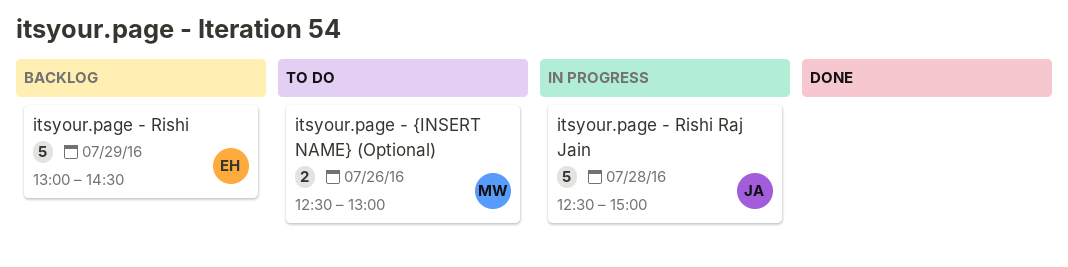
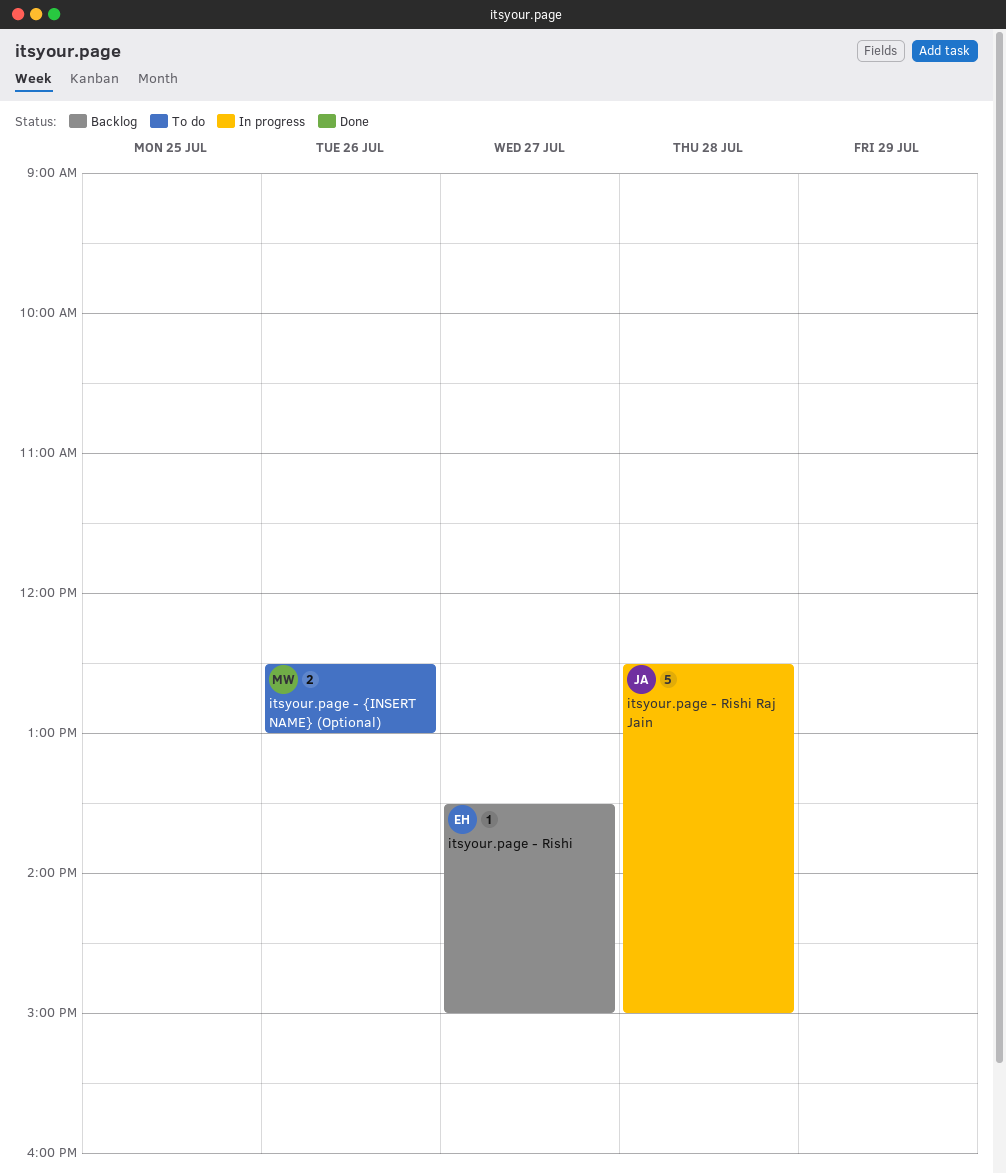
itsyour.page - Rishi, estimate: 5 -> 1
itsyour.page - Rishi, day: Jul 29 -> Jul 27
itsyour.page - Rishi, begins: 13:00 -> 13:30
itsyour.page - Rishi, ends: 14:30 -> 15:00

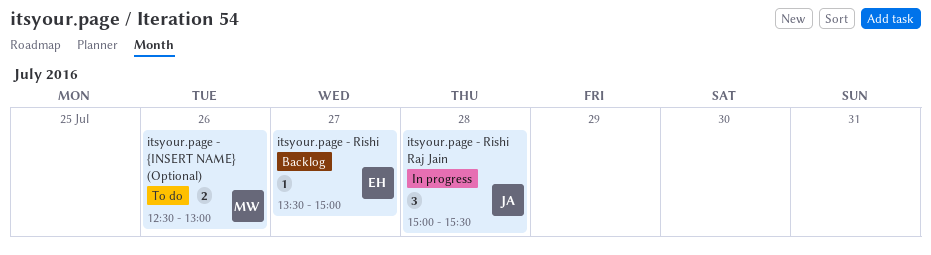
itsyour.page - Rishi Raj Jain, estimate: 5 -> 3
itsyour.page - Rishi Raj Jain, begins: 12:30 -> 15:00
itsyour.page - Rishi Raj Jain, ends: 15:00 -> 15:30

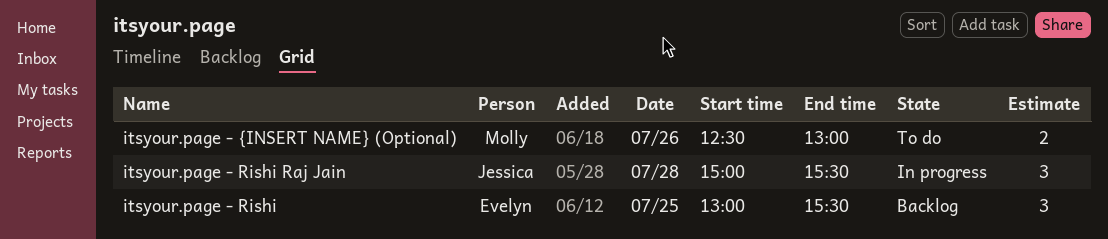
itsyour.page - Rishi, estimate: 1 -> 3
itsyour.page - Rishi, day: Jul 27 -> Jul 25
itsyour.page - Rishi, begins: 13:30 -> 13:00
itsyour.page - Rishi, ends: 15:00 -> 15:30

